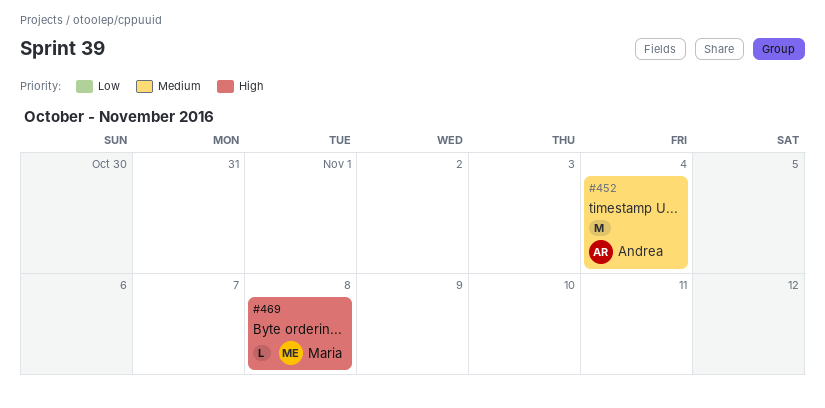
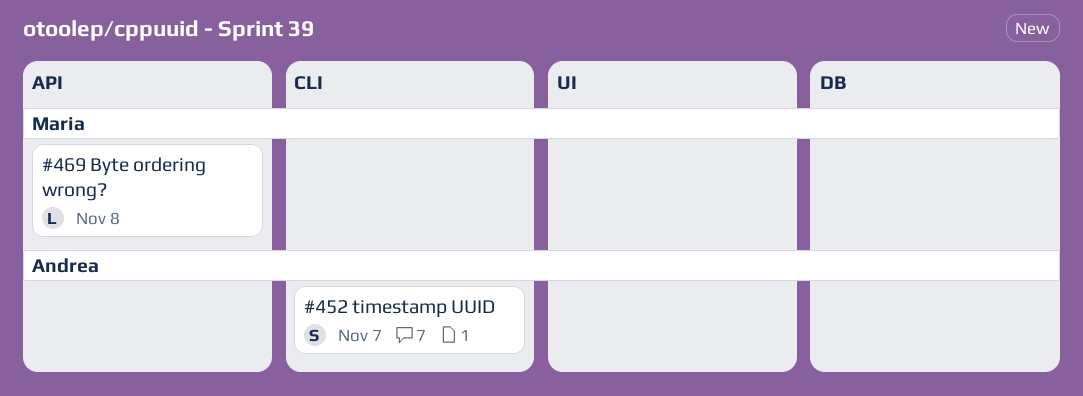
#452, estimate: M -> S
#452, due: Nov 4 -> Nov 7

